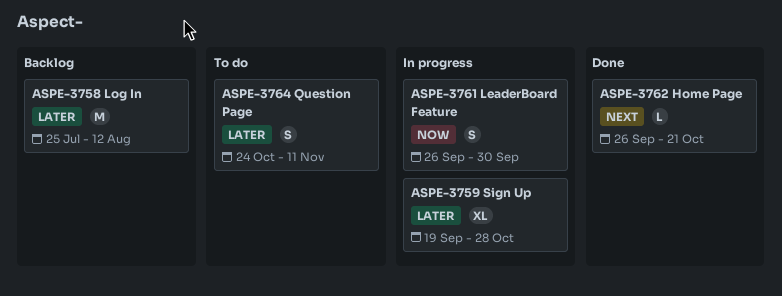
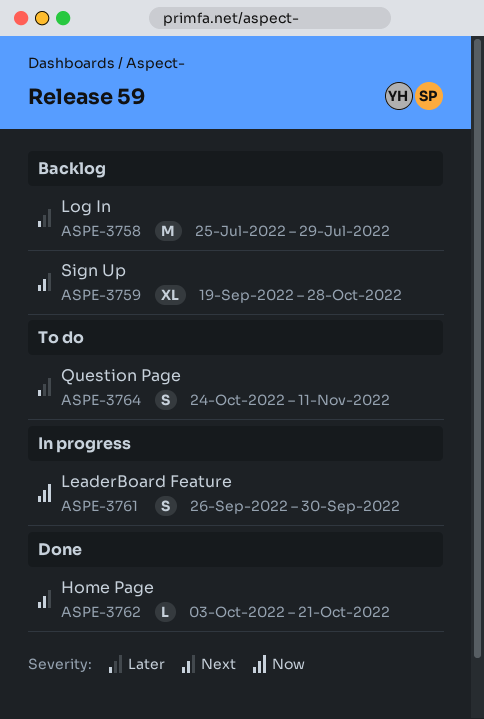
ASPE-3758, due: Aug 12 -> Jul 29
ASPE-3759, status: In progress -> Backlog
ASPE-3759, priority: Later -> Next
ASPE-3762, start: Sep 26 -> Oct 3

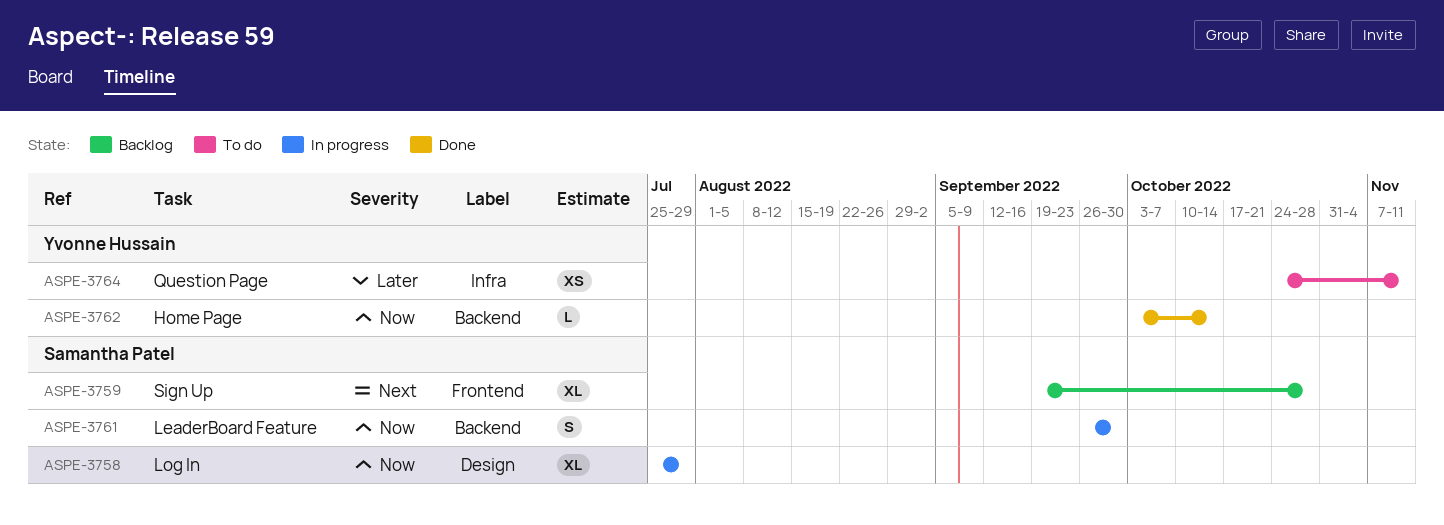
ASPE-3758, status: Backlog -> In progress
ASPE-3758, priority: Later -> Now
ASPE-3758, estimate: M -> XL
ASPE-3762, priority: Next -> Now
ASPE-3762, due: Oct 21 -> Oct 14
ASPE-3764, estimate: S -> XS

